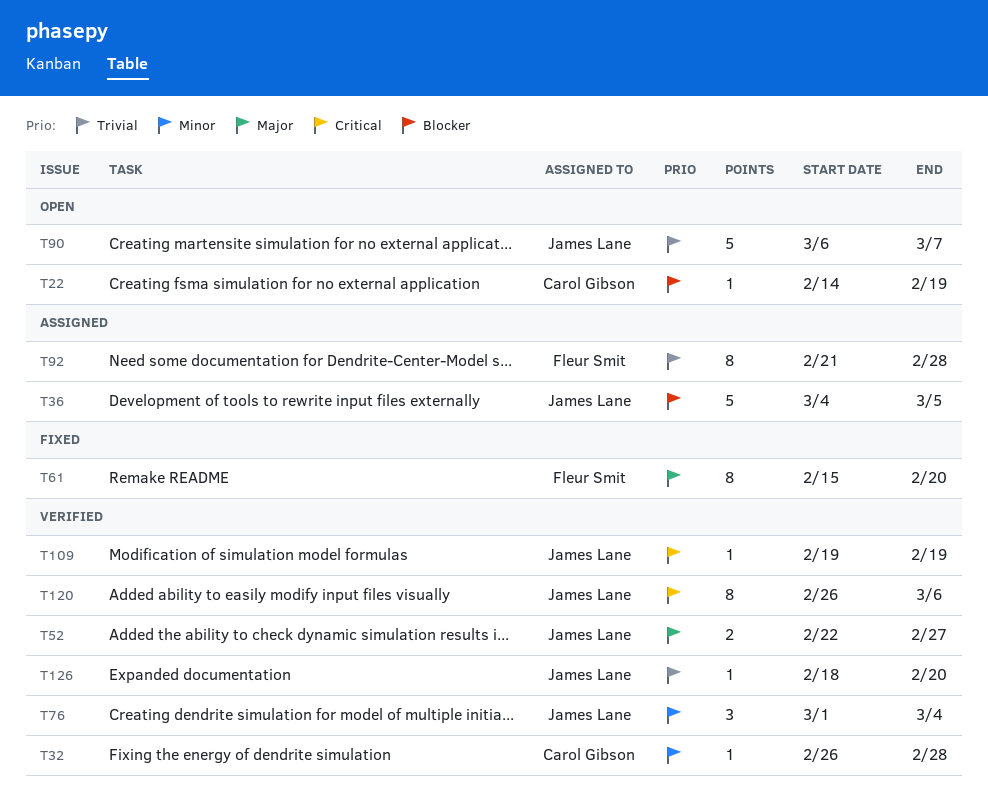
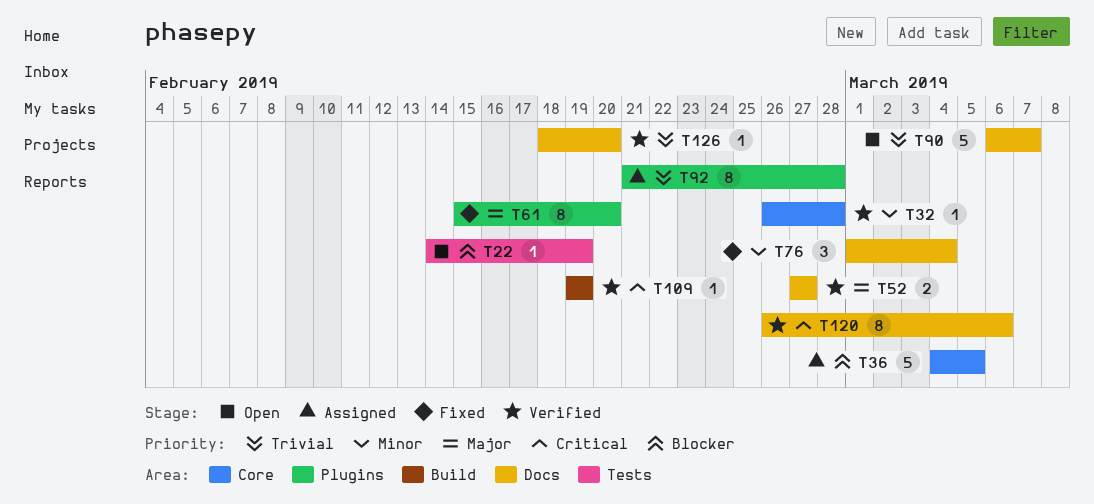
T52, start: Feb 22 -> Feb 27
T76, status: Verified -> Fixed

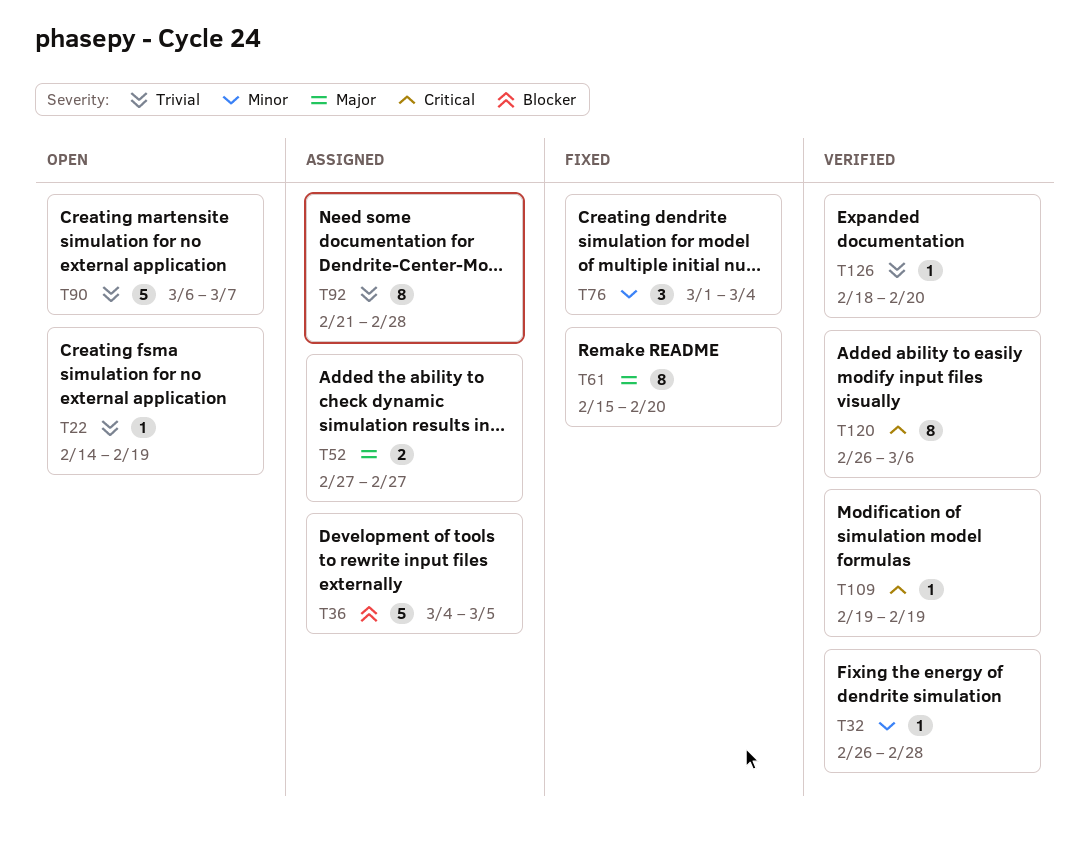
T22, priority: Blocker -> Trivial
T52, status: Verified -> Assigned

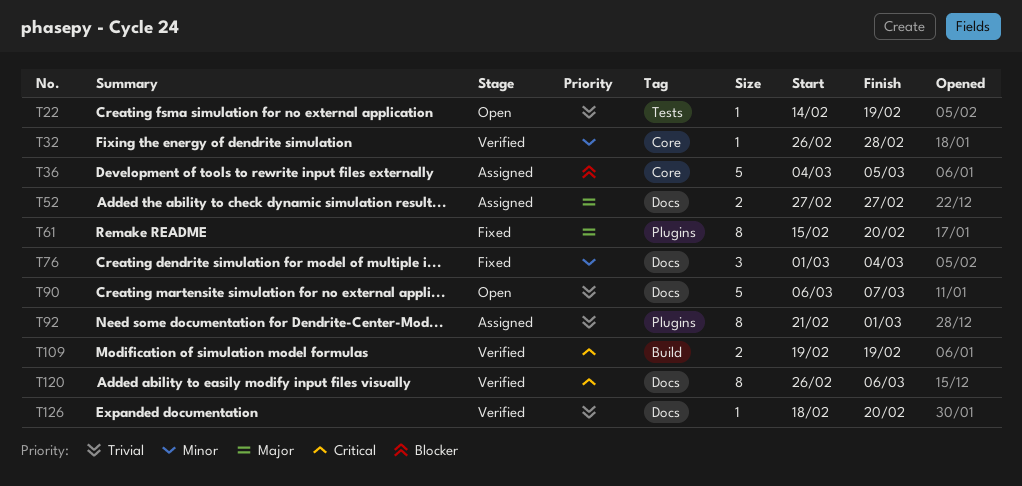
T92, due: Feb 28 -> Mar 1
T109, estimate: 1 -> 2

